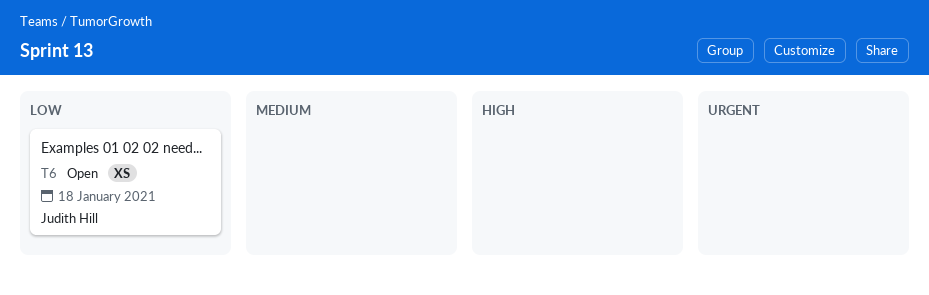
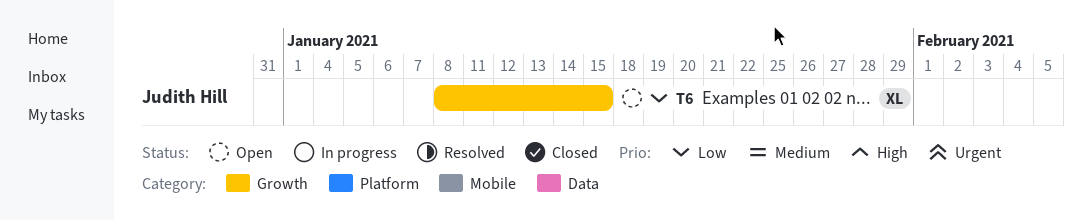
T6, estimate: XS -> XL
T6, due: Jan 18 -> Jan 15

